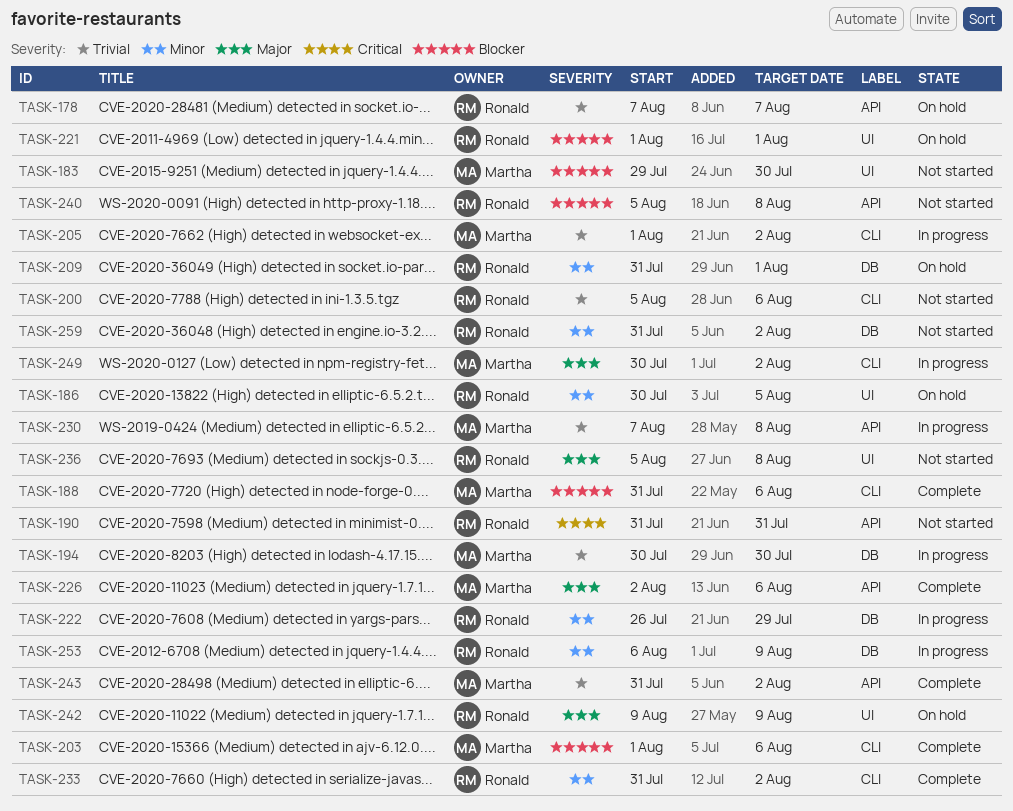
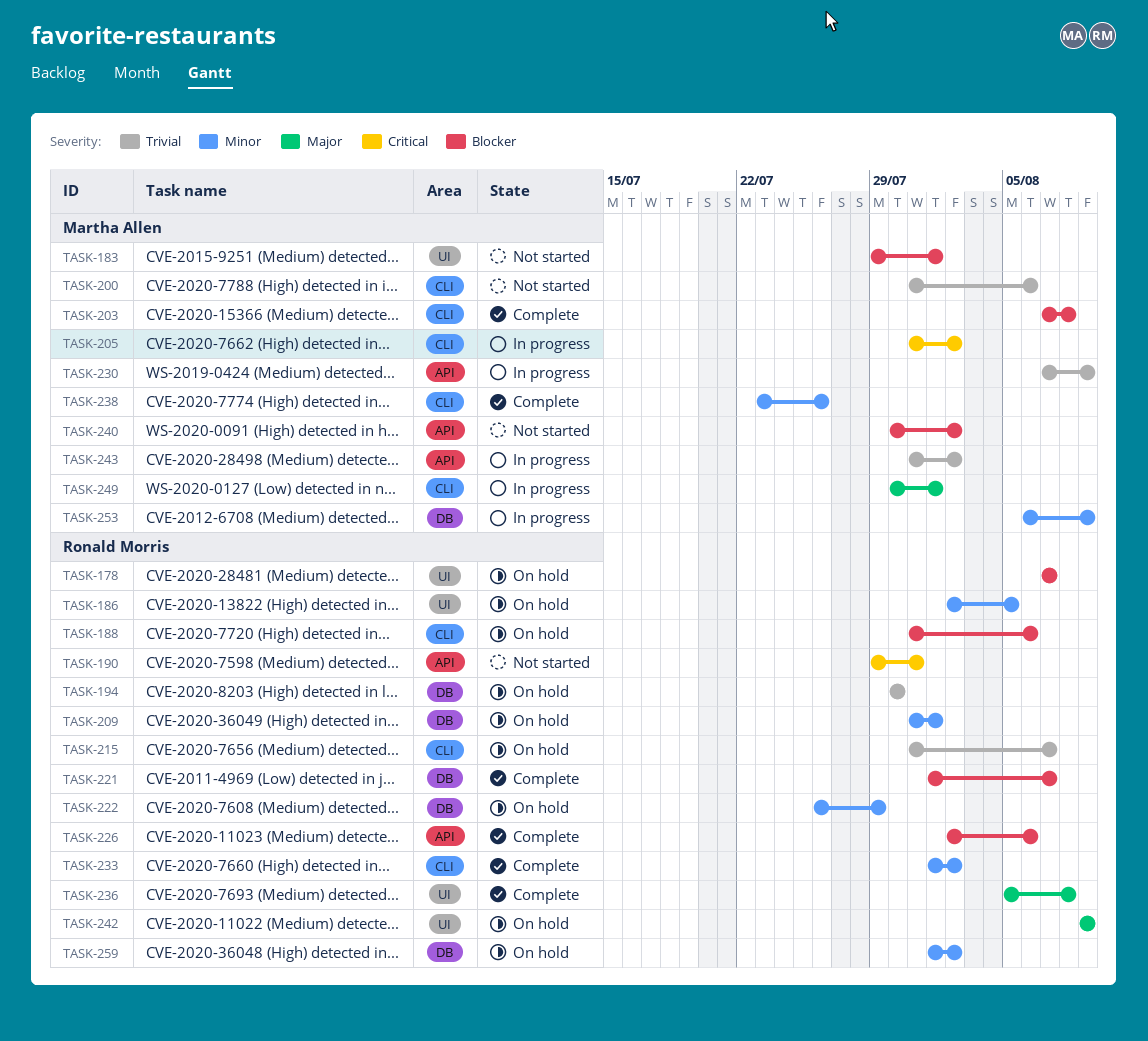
TASK-178, priority: Trivial -> Blocker
TASK-178, label: API -> UI
TASK-183, due: Jul 30 -> Aug 1
TASK-186, start: Jul 30 -> Aug 2
TASK-188, status: Complete -> On hold
TASK-188, owner: Martha Allen -> Ronald Morris
TASK-190, start: Jul 31 -> Jul 29
TASK-194, status: In progress -> On hold
TASK-194, owner: Martha Allen -> Ronald Morris
TASK-200, owner: Ronald Morris -> Martha Allen
TASK-200, start: Aug 5 -> Jul 31
TASK-203, start: Aug 1 -> Aug 7
TASK-203, due: Aug 6 -> Aug 8
TASK-205, priority: Trivial -> Critical
TASK-205, start: Aug 1 -> Jul 31
TASK-215: none -> present
TASK-221, status: On hold -> Complete
TASK-221, label: UI -> DB
TASK-221, due: Aug 1 -> Aug 7
TASK-222, status: In progress -> On hold
TASK-226, owner: Martha Allen -> Ronald Morris
TASK-226, priority: Major -> Blocker
TASK-230, due: Aug 8 -> Aug 9
TASK-233, start: Jul 31 -> Aug 1
TASK-236, status: Not started -> Complete
TASK-238: none -> present
TASK-240, owner: Ronald Morris -> Martha Allen
TASK-240, start: Aug 5 -> Jul 30
TASK-240, due: Aug 8 -> Aug 2
TASK-243, status: Complete -> In progress
TASK-249, due: Aug 2 -> Aug 1
TASK-253, owner: Ronald Morris -> Martha Allen
TASK-259, status: Not started -> On hold
TASK-259, start: Jul 31 -> Aug 1

